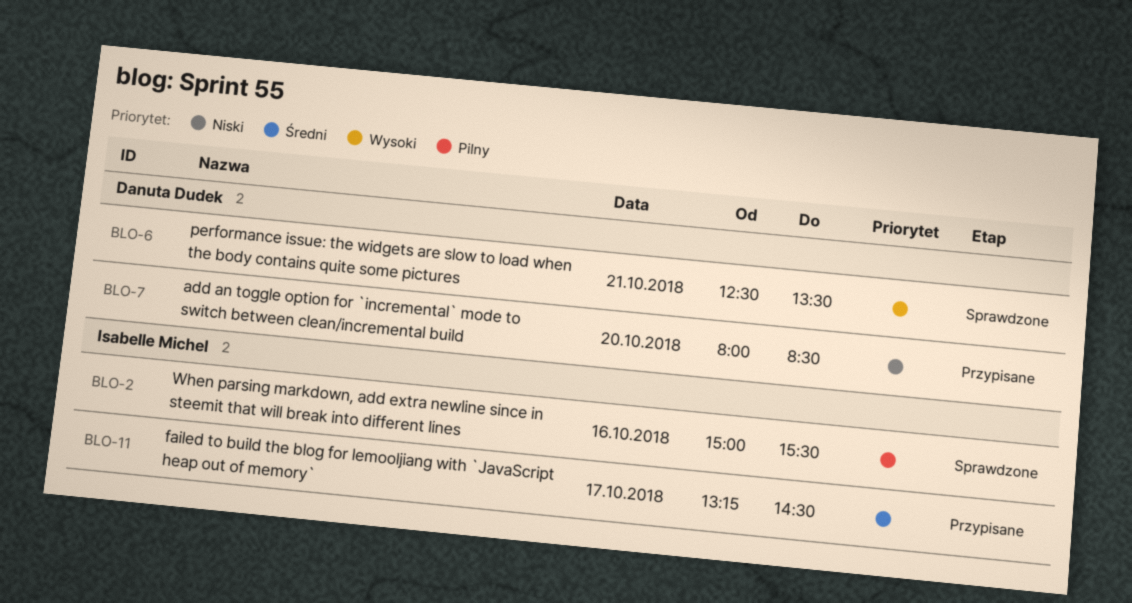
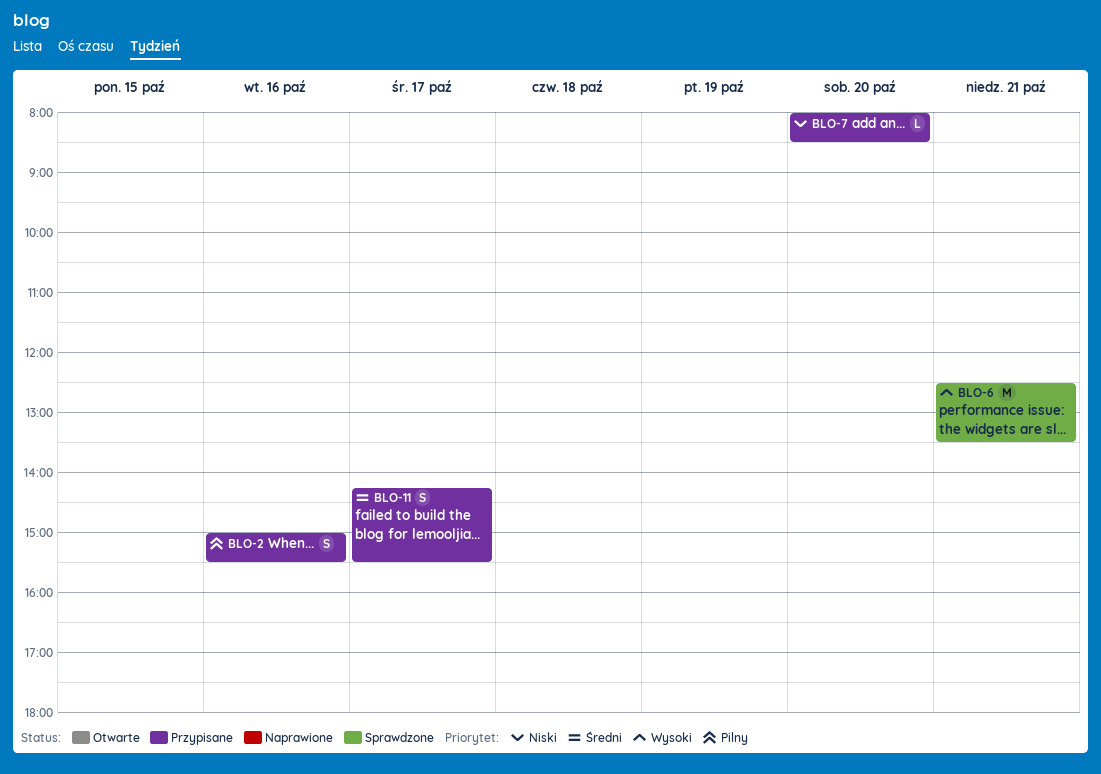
BLO-2, status: Sprawdzone -> Przypisane
BLO-11, begins: 13:15 -> 14:15
BLO-11, ends: 14:30 -> 15:30

